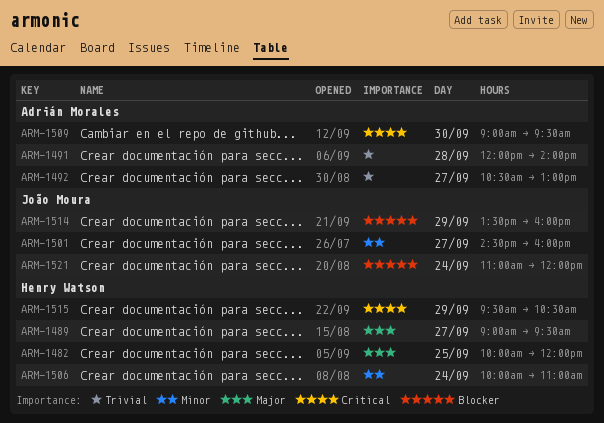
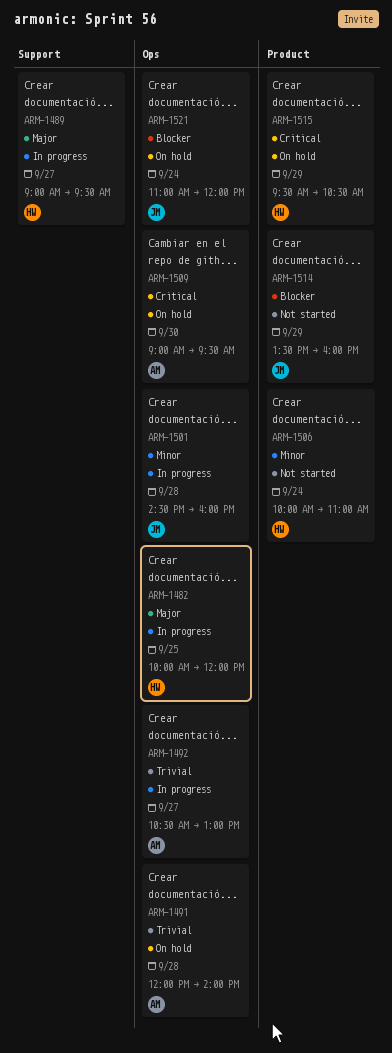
ARM-1501, day: Sep 27 -> Sep 28

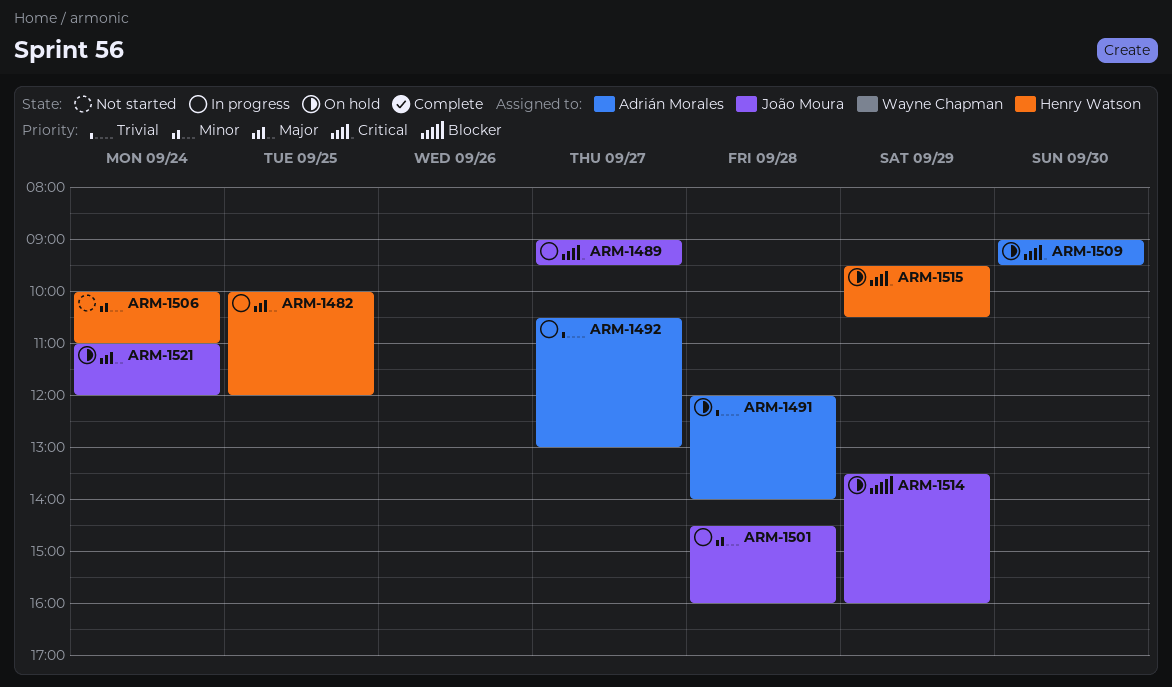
ARM-1489, owner: Henry Watson -> João Moura
ARM-1489, priority: Major -> Critical
ARM-1514, status: Not started -> On hold
ARM-1521, priority: Blocker -> Major

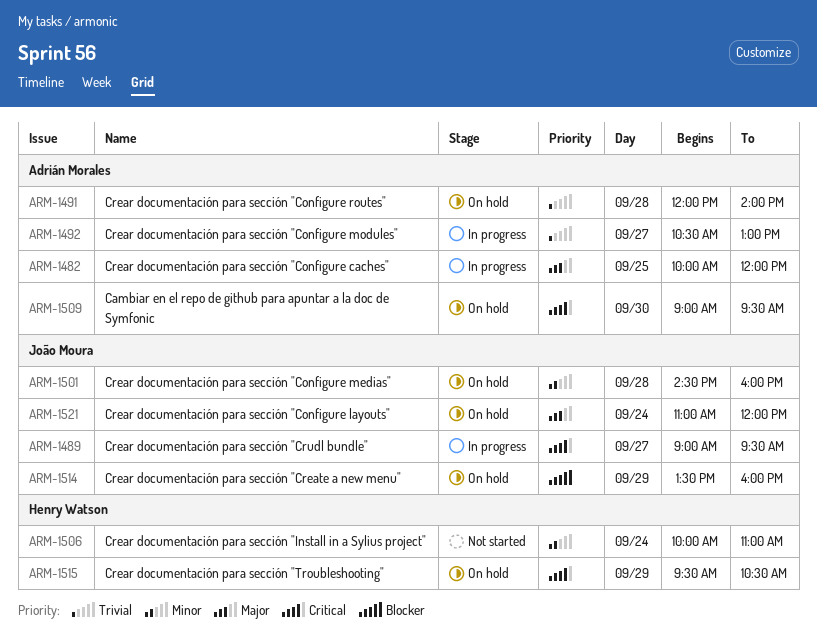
ARM-1482, owner: Henry Watson -> Adrián Morales
ARM-1501, status: In progress -> On hold

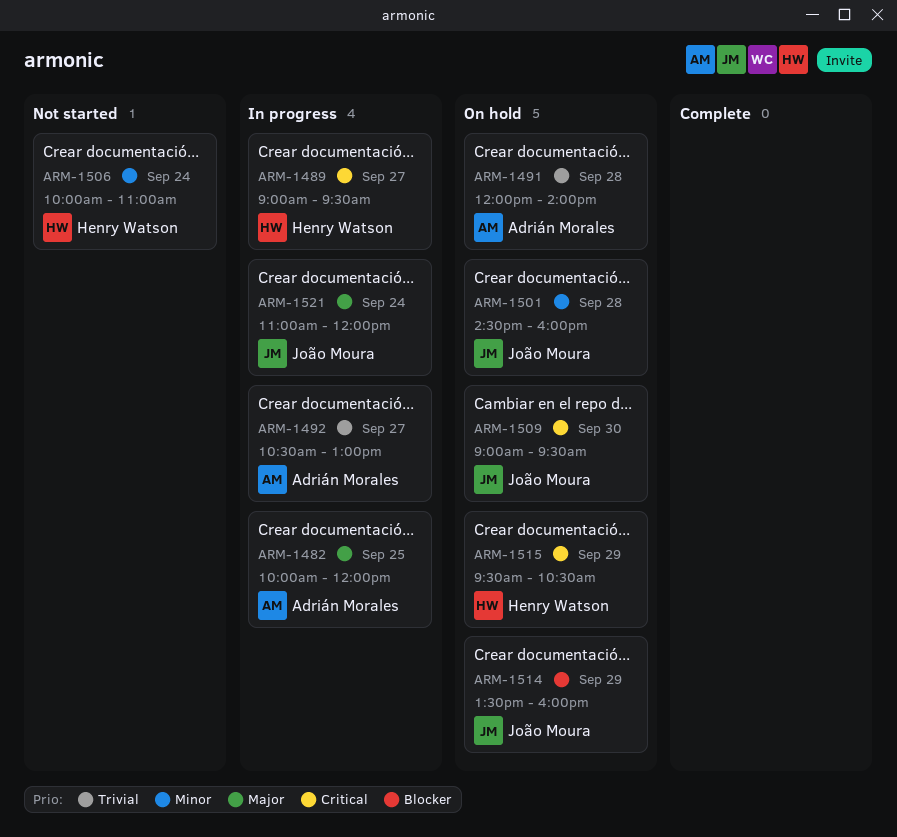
ARM-1489, owner: João Moura -> Henry Watson
ARM-1509, owner: Adrián Morales -> João Moura
ARM-1521, status: On hold -> In progress

